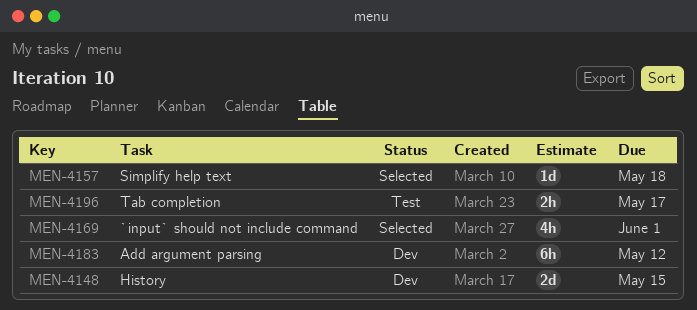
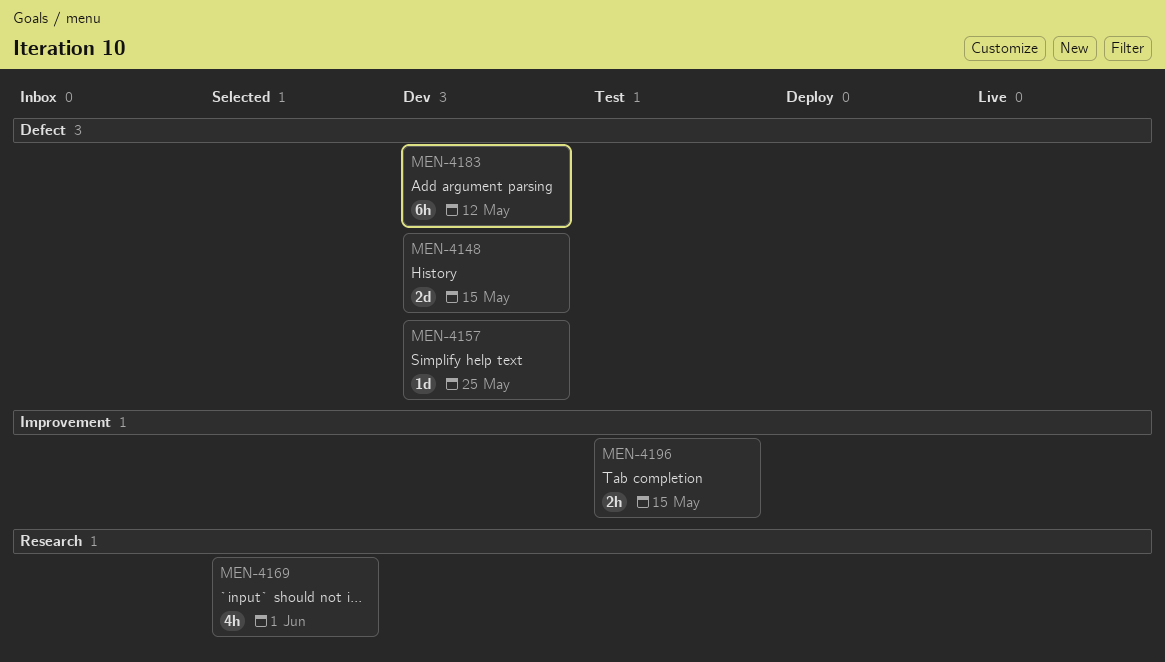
MEN-4157, status: Selected -> Dev
MEN-4157, due: May 18 -> May 25
MEN-4196, due: May 17 -> May 15

